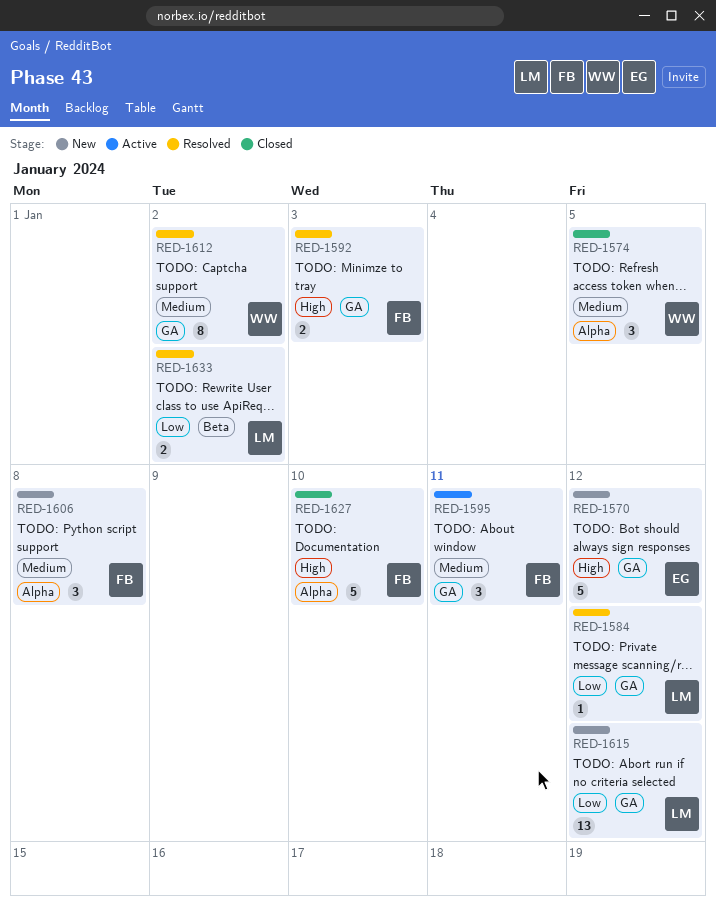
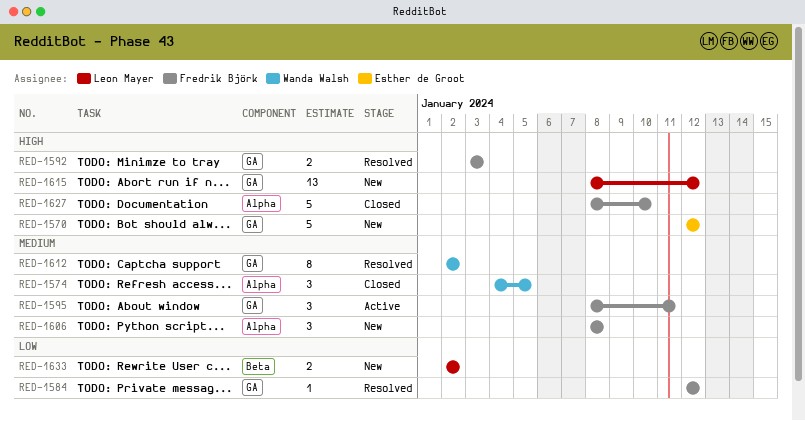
RED-1584, owner: Leon Mayer -> Fredrik Björk
RED-1615, priority: Low -> High
RED-1633, status: Resolved -> New

